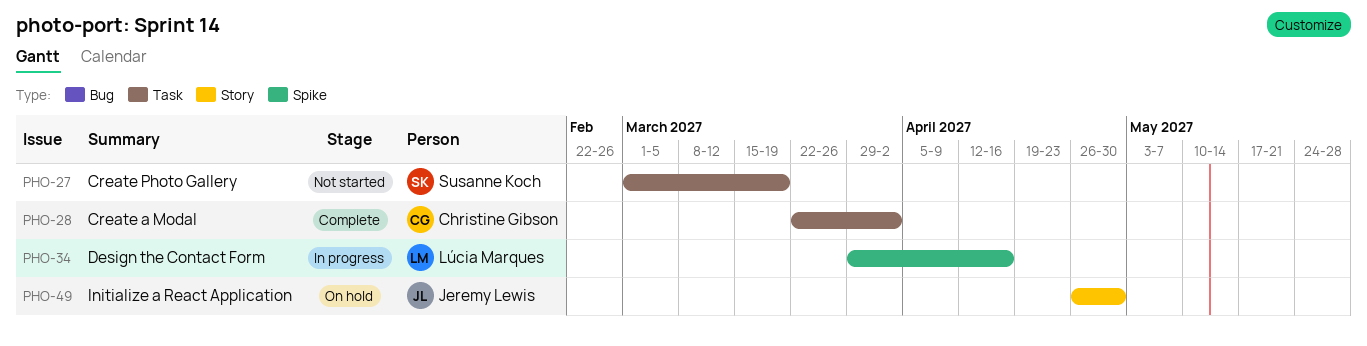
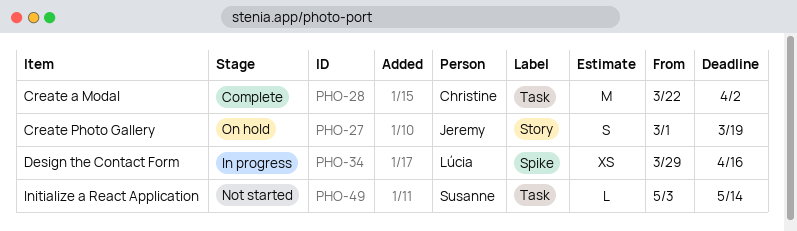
PHO-27, status: Not started -> On hold
PHO-27, owner: Susanne Koch -> Jeremy Lewis
PHO-27, label: Task -> Story
PHO-49, status: On hold -> Not started
PHO-49, owner: Jeremy Lewis -> Susanne Koch
PHO-49, label: Story -> Task
PHO-49, start: Apr 26 -> May 3
PHO-49, due: Apr 30 -> May 14

